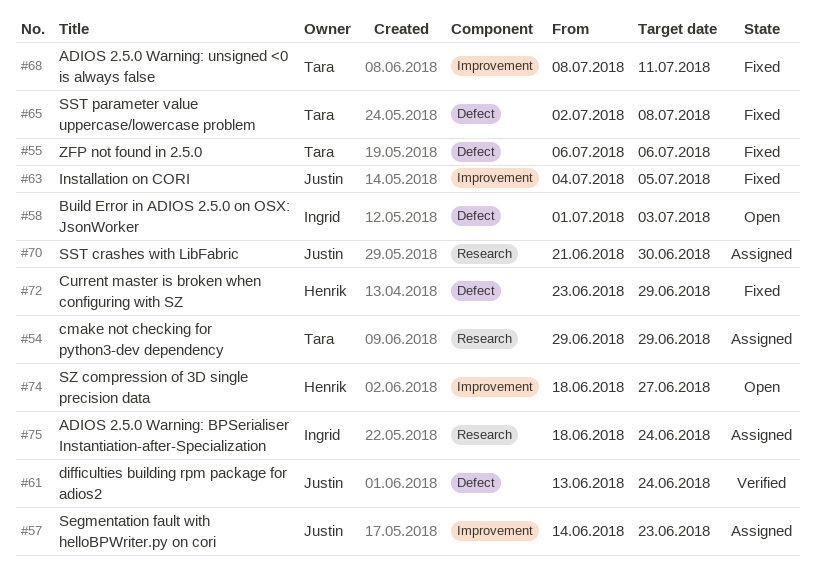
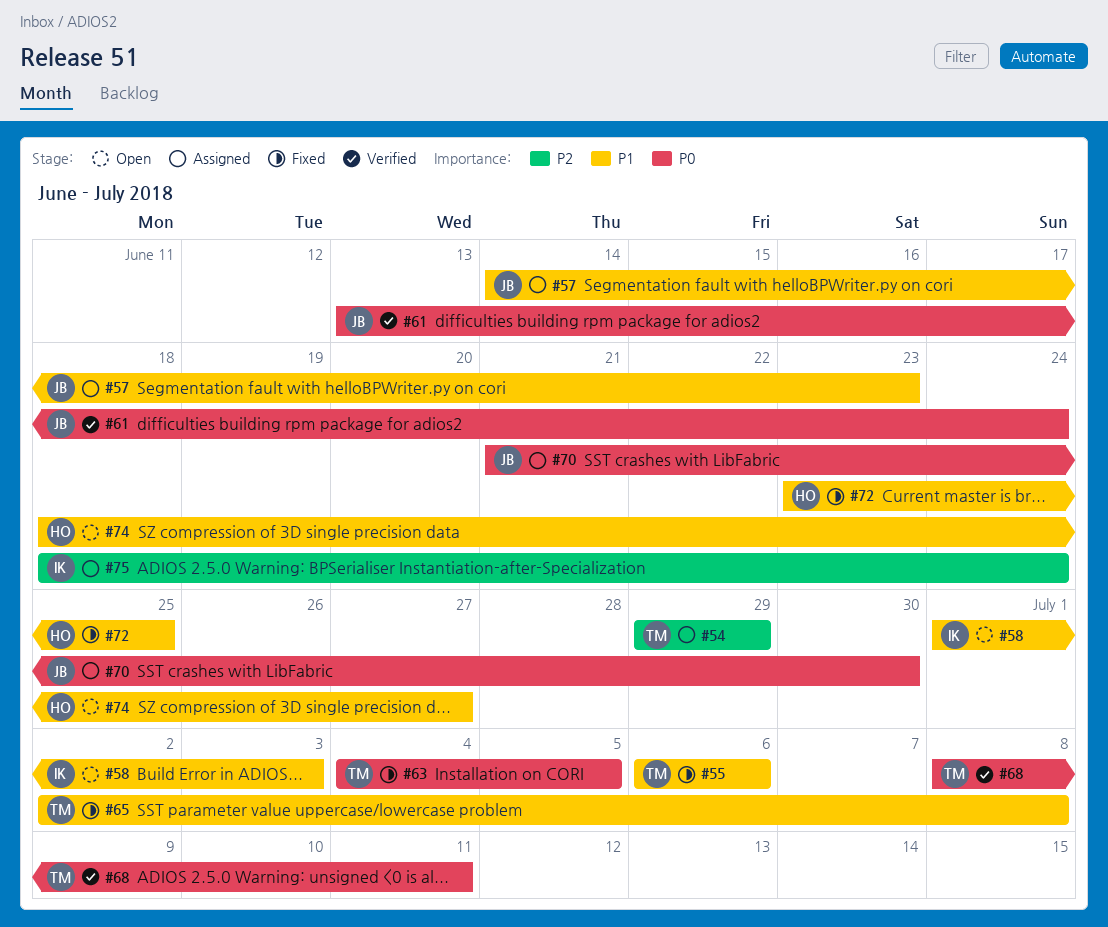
#63, owner: Justin -> Tara
#68, status: Fixed -> Verified
#72, due: Jun 29 -> Jun 25

